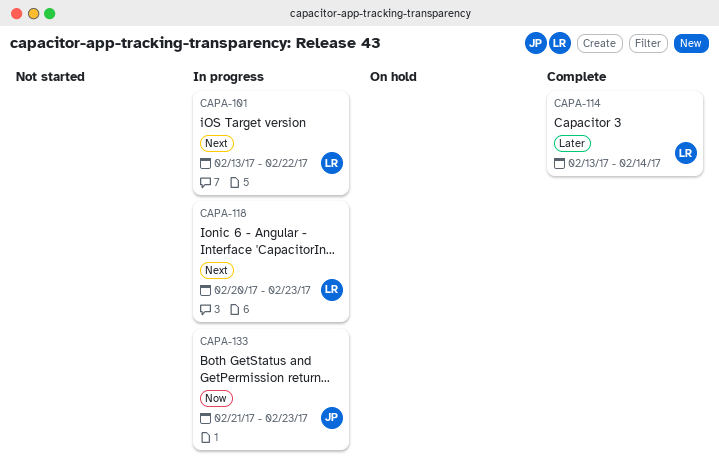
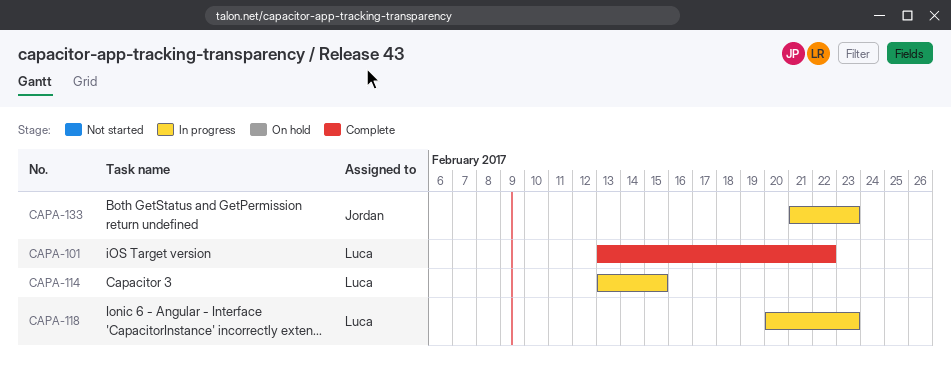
CAPA-101, status: In progress -> Complete
CAPA-114, status: Complete -> In progress
CAPA-114, due: Feb 14 -> Feb 15

